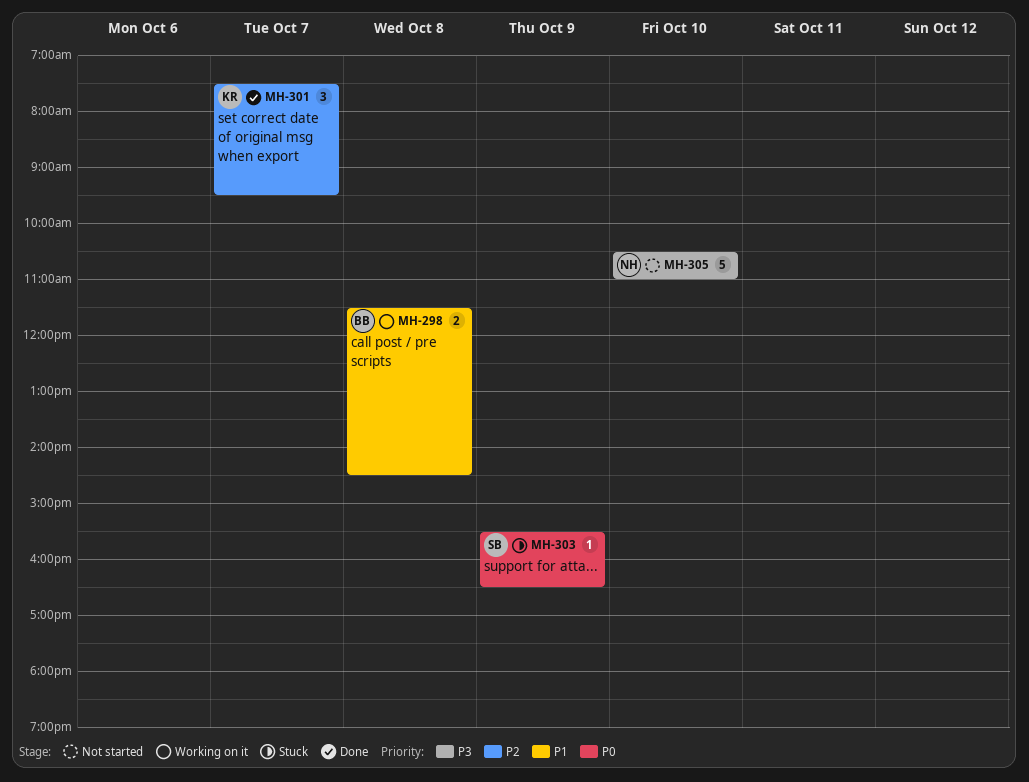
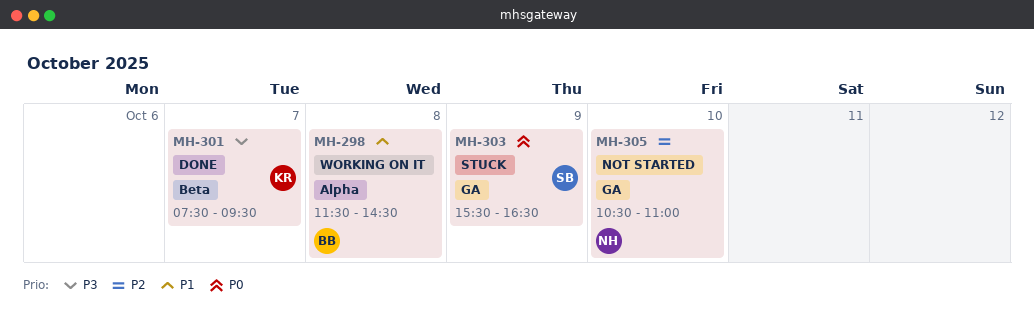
MH-301, priority: P2 -> P3
MH-305, priority: P3 -> P2

